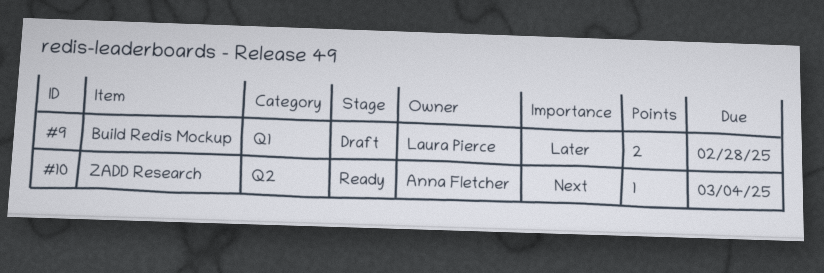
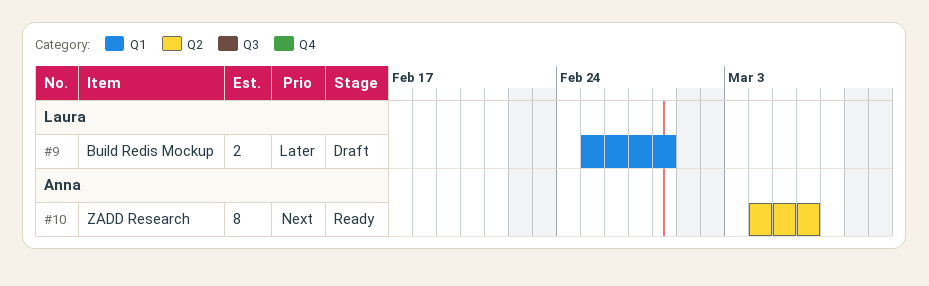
#10, estimate: 1 -> 8
#10, due: Mar 4 -> Mar 6

